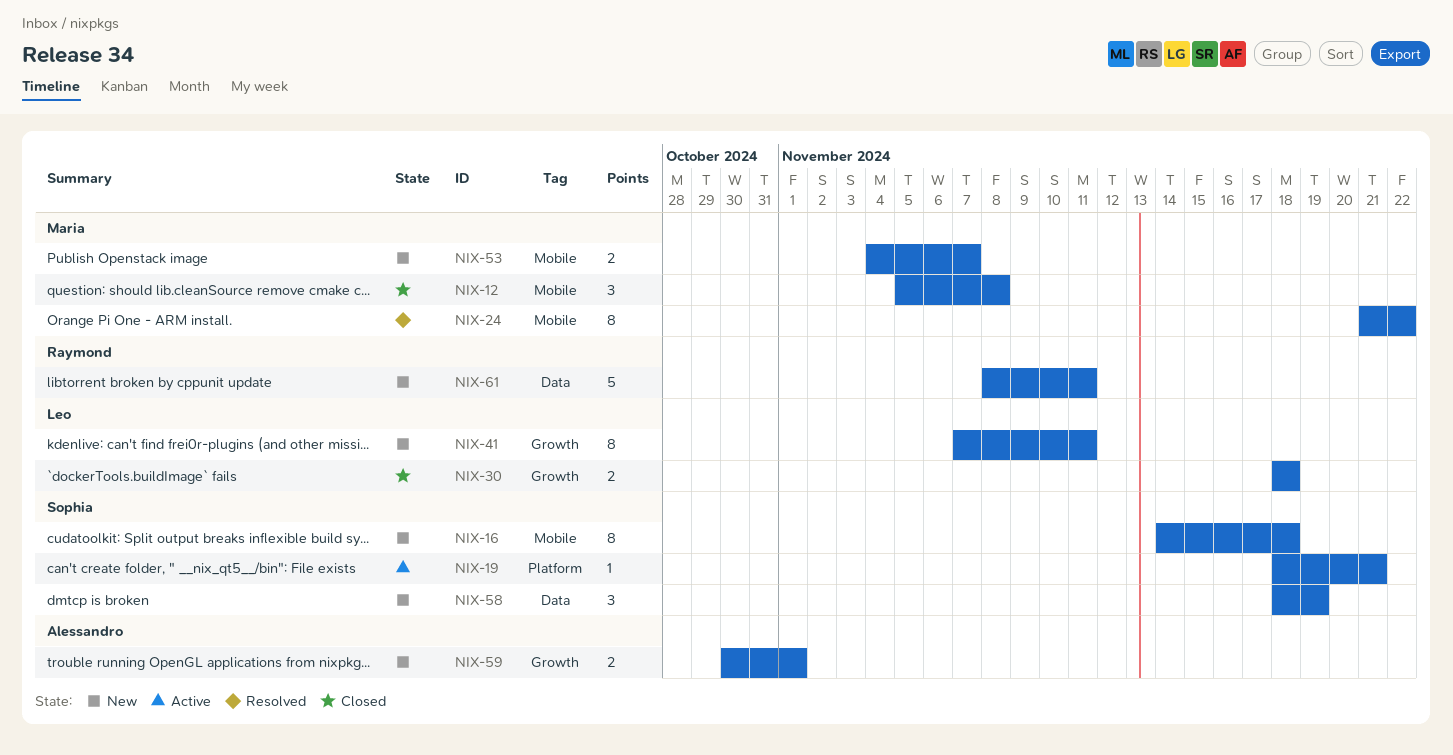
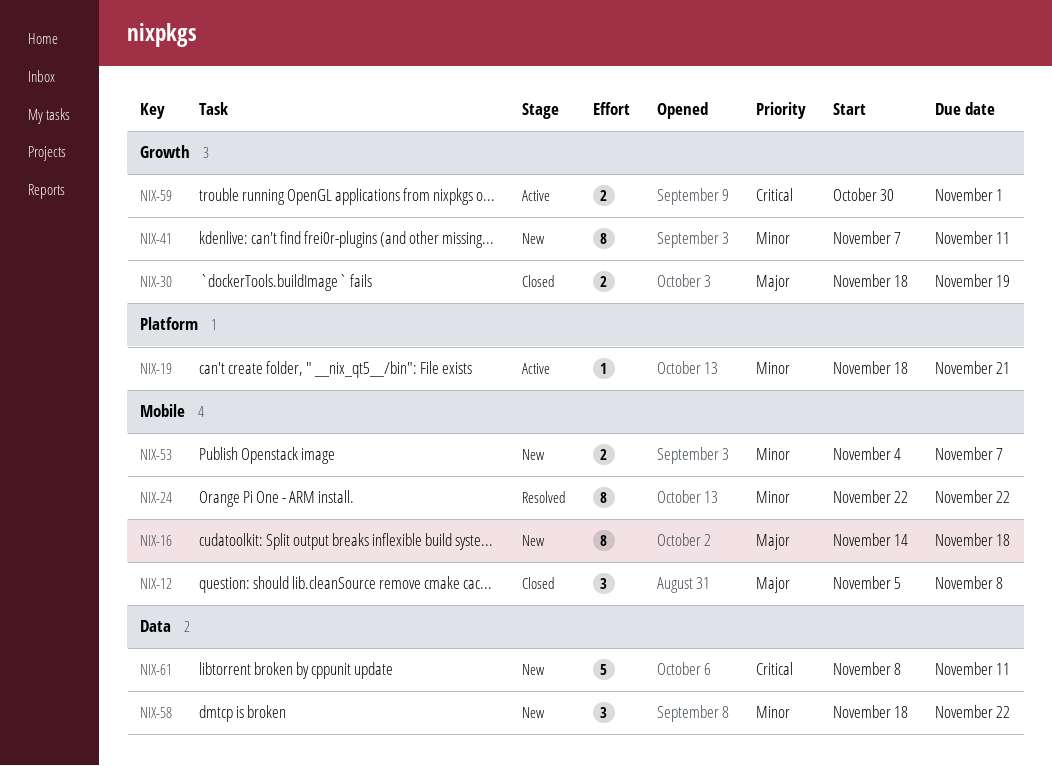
NIX-24, start: Nov 21 -> Nov 22
NIX-30, due: Nov 18 -> Nov 19
NIX-58, due: Nov 19 -> Nov 22
NIX-59, status: New -> Active

